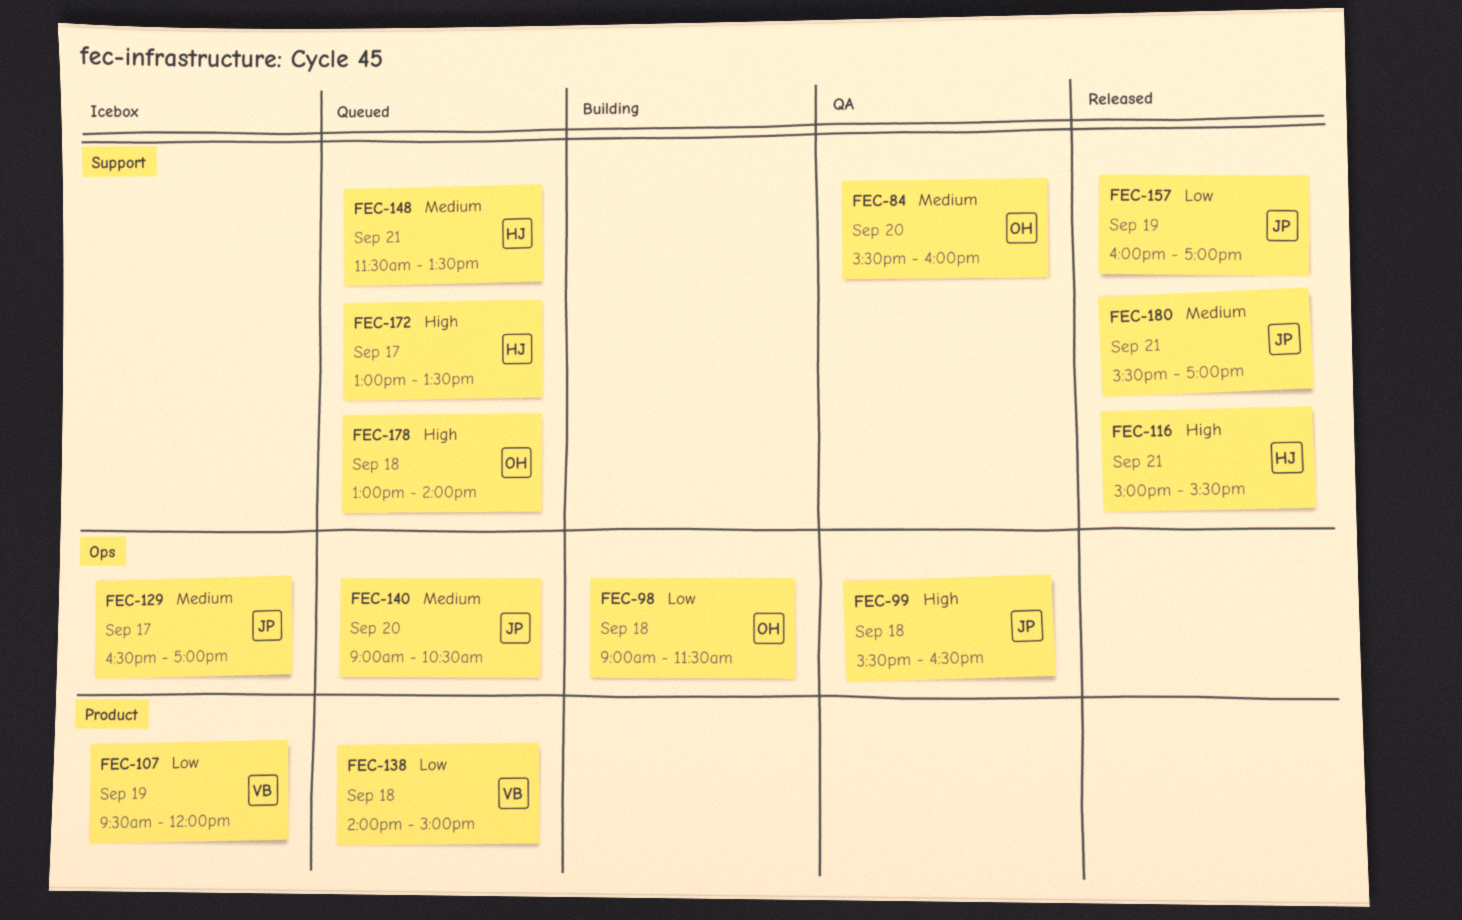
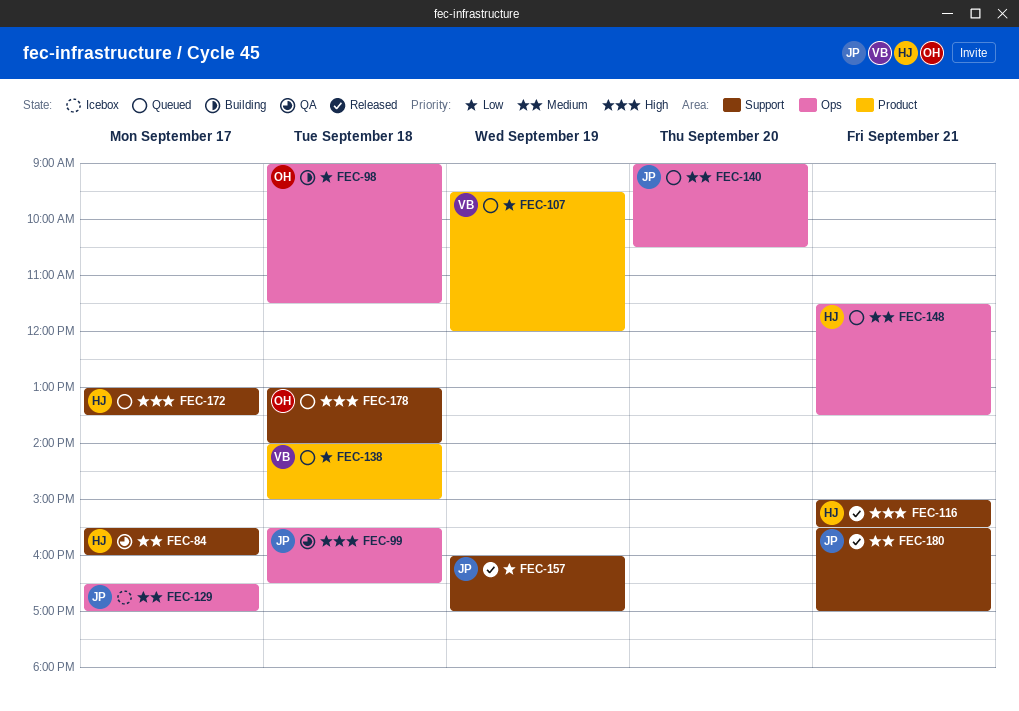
FEC-84, owner: OH -> HJ
FEC-84, day: Sep 20 -> Sep 17
FEC-107, status: Icebox -> Queued
FEC-148, label: Support -> Ops

